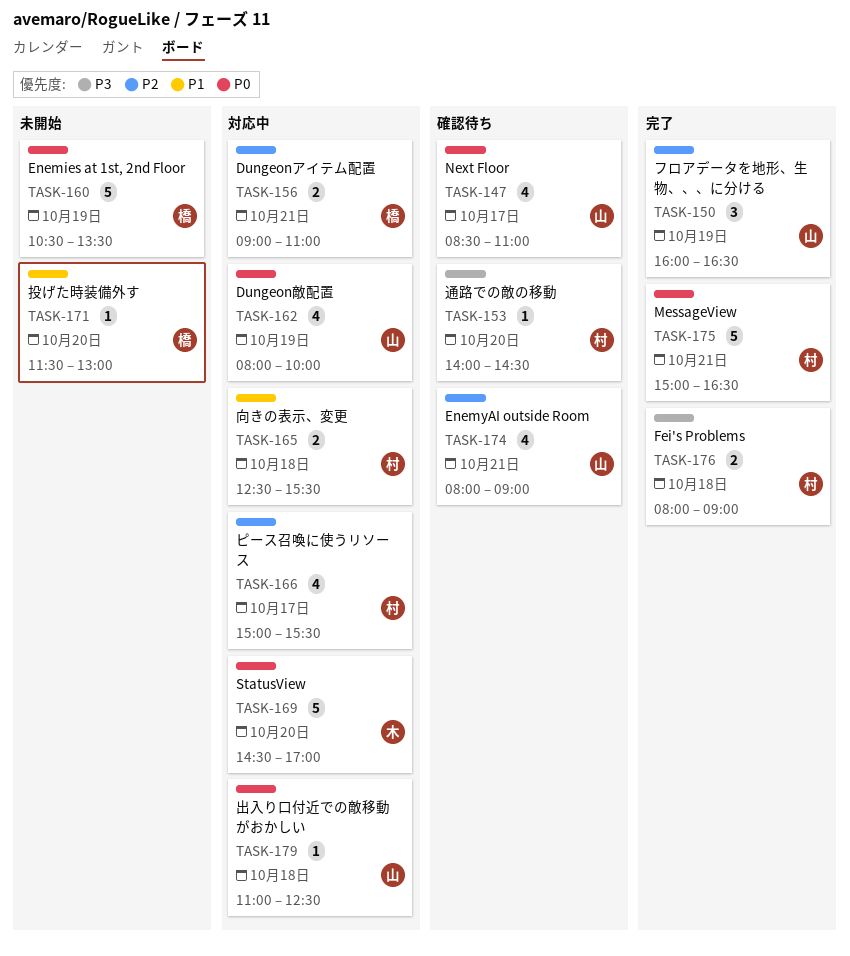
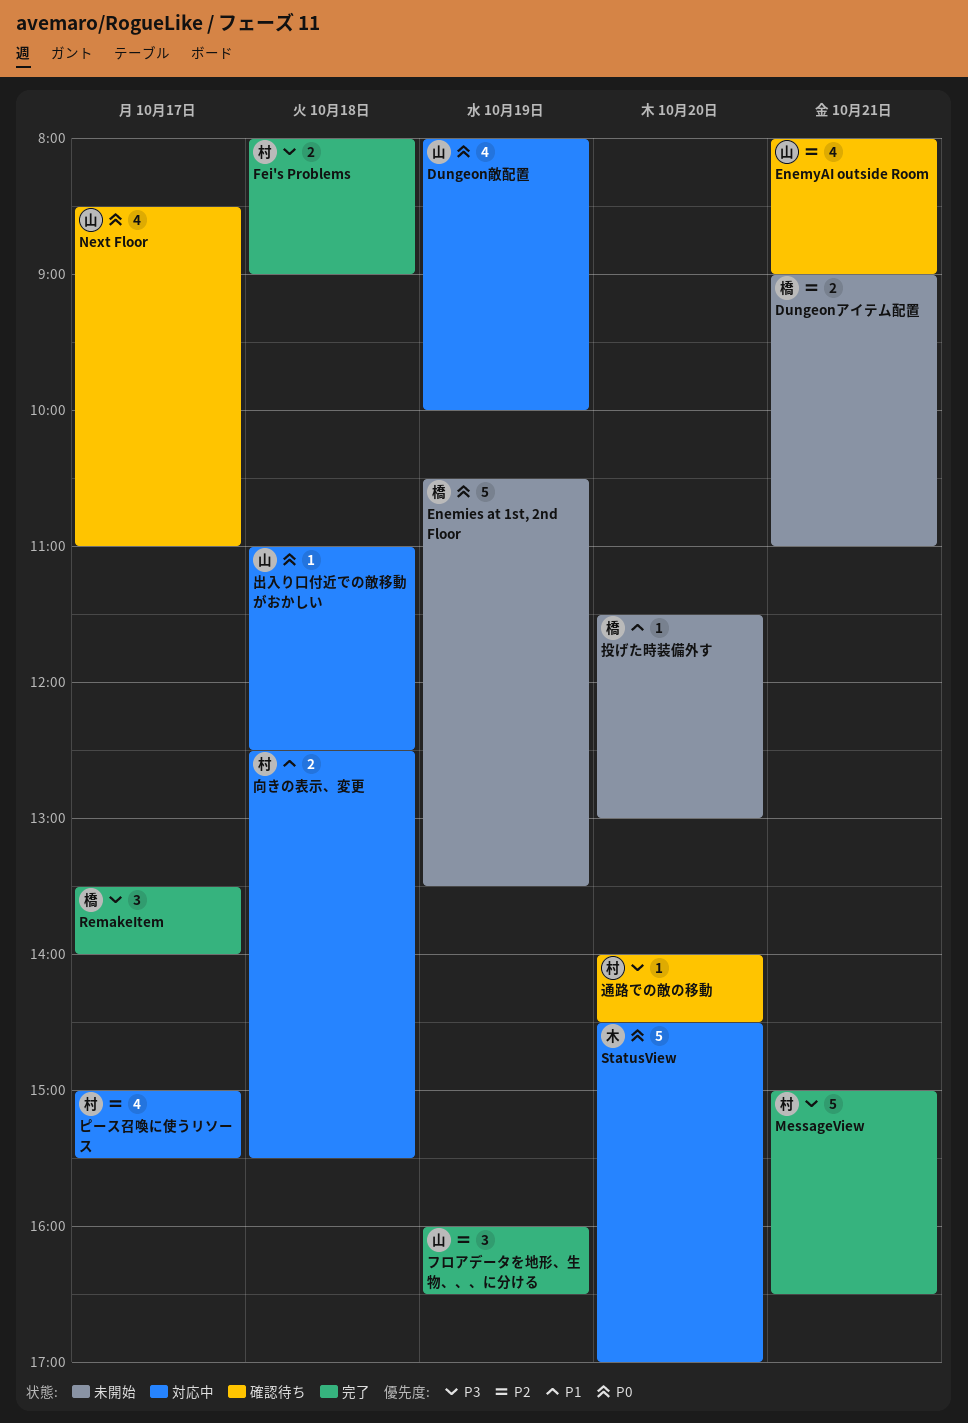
Dungeonアイテム配置, status: 対応中 -> 未開始
MessageView, priority: P0 -> P3
RemakeItem: none -> present

